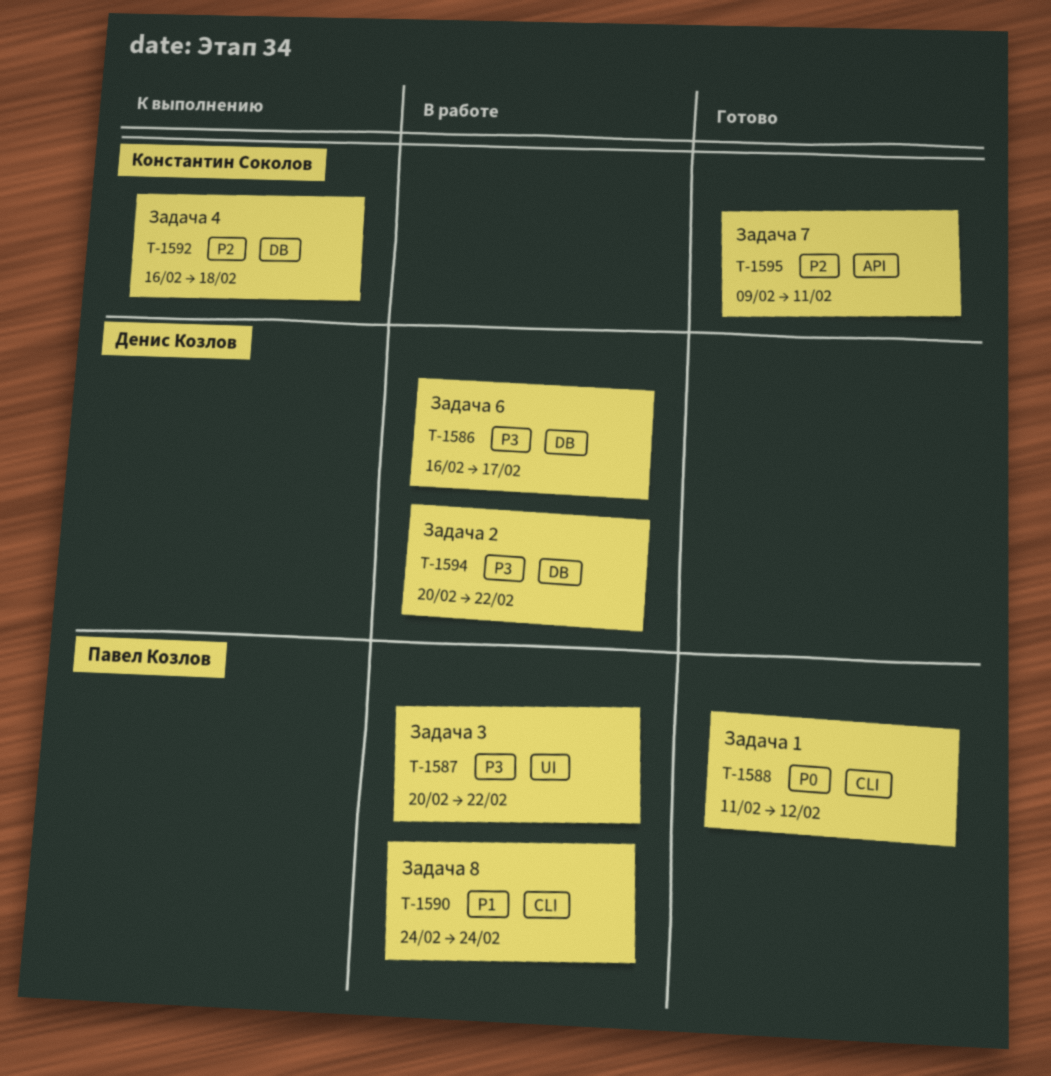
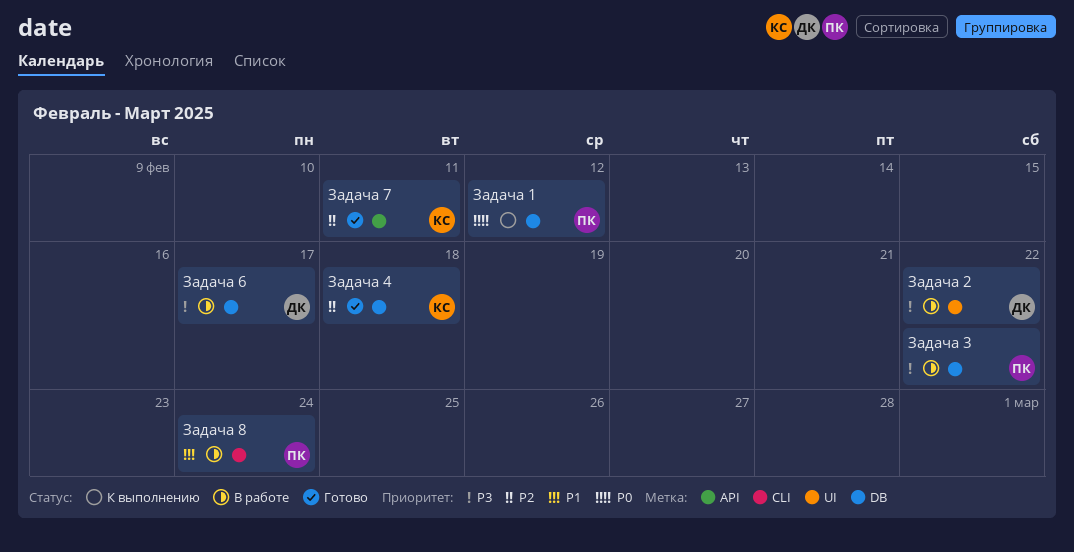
Задача 1, status: Готово -> К выполнению
Задача 1, label: CLI -> DB
Задача 2, label: DB -> UI
Задача 3, label: UI -> DB
Задача 4, status: К выполнению -> Готово

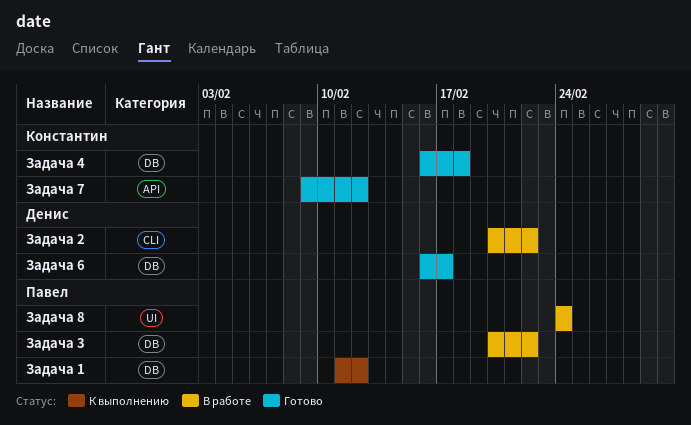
Задача 2, label: UI -> CLI
Задача 6, status: В работе -> Готово
Задача 7, due: Feb 11 -> Feb 12
Задача 8, label: CLI -> UI

